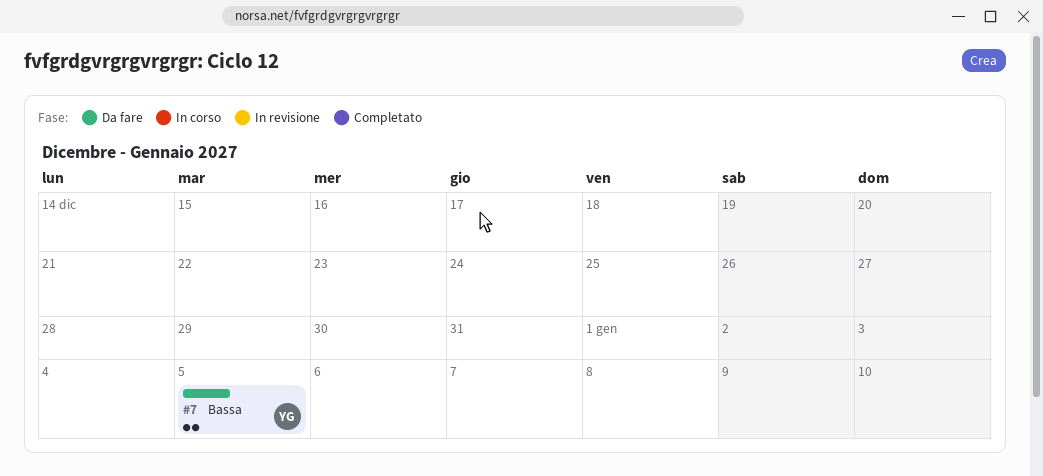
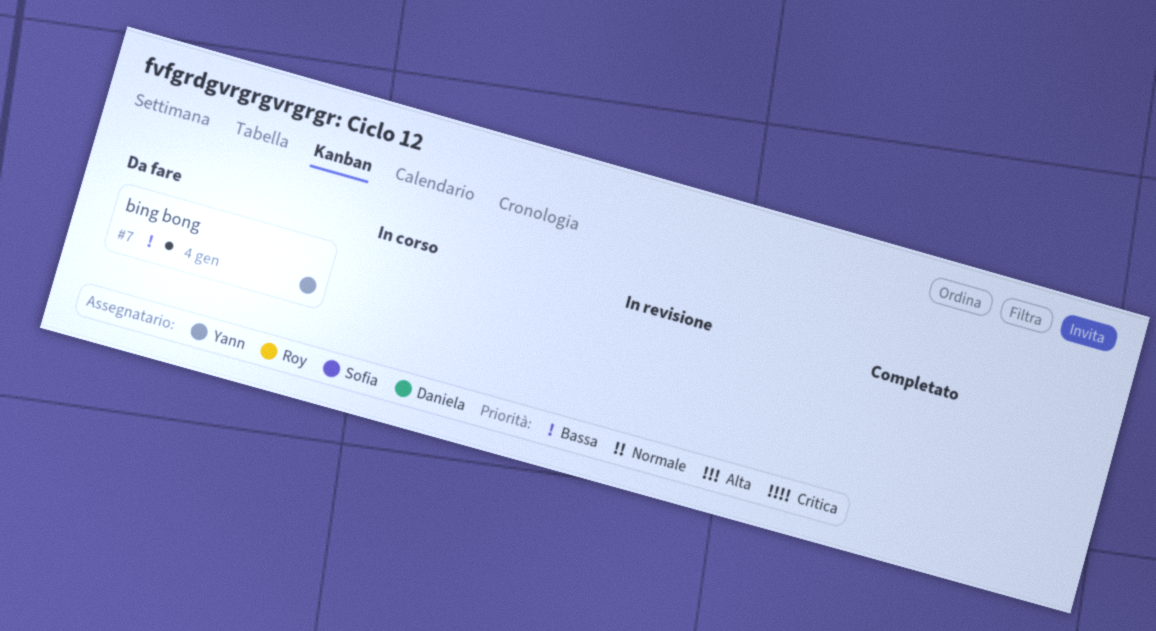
#7, estimate: 2 -> 1
#7, due: Jan 5 -> Jan 4

